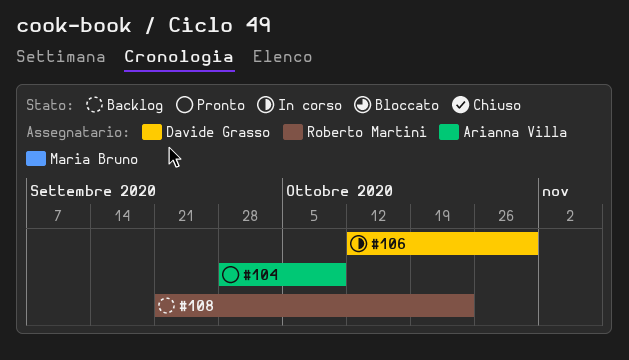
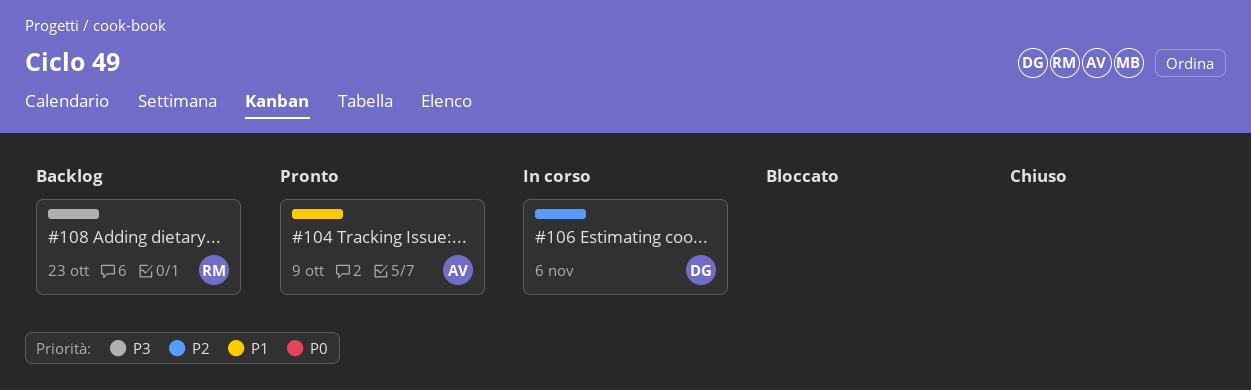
#106, due: Oct 30 -> Nov 6

